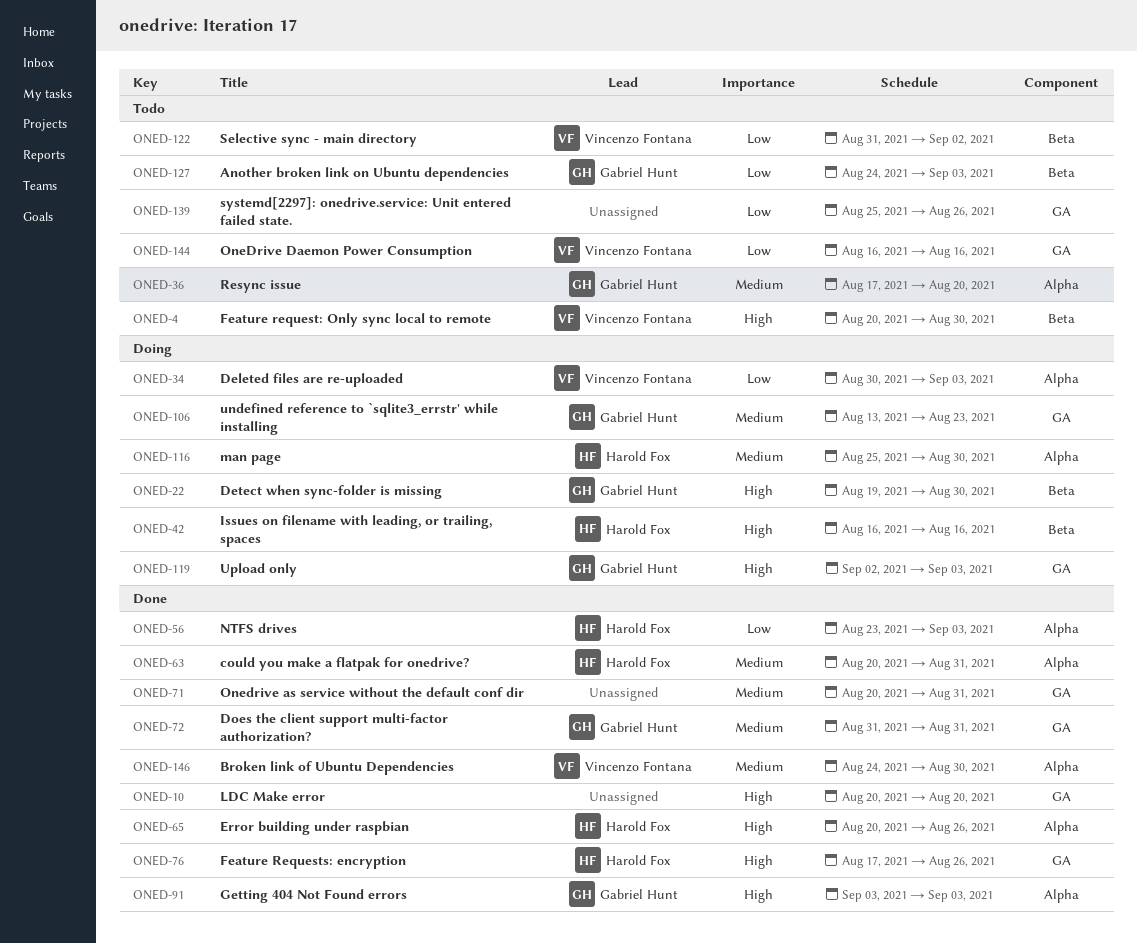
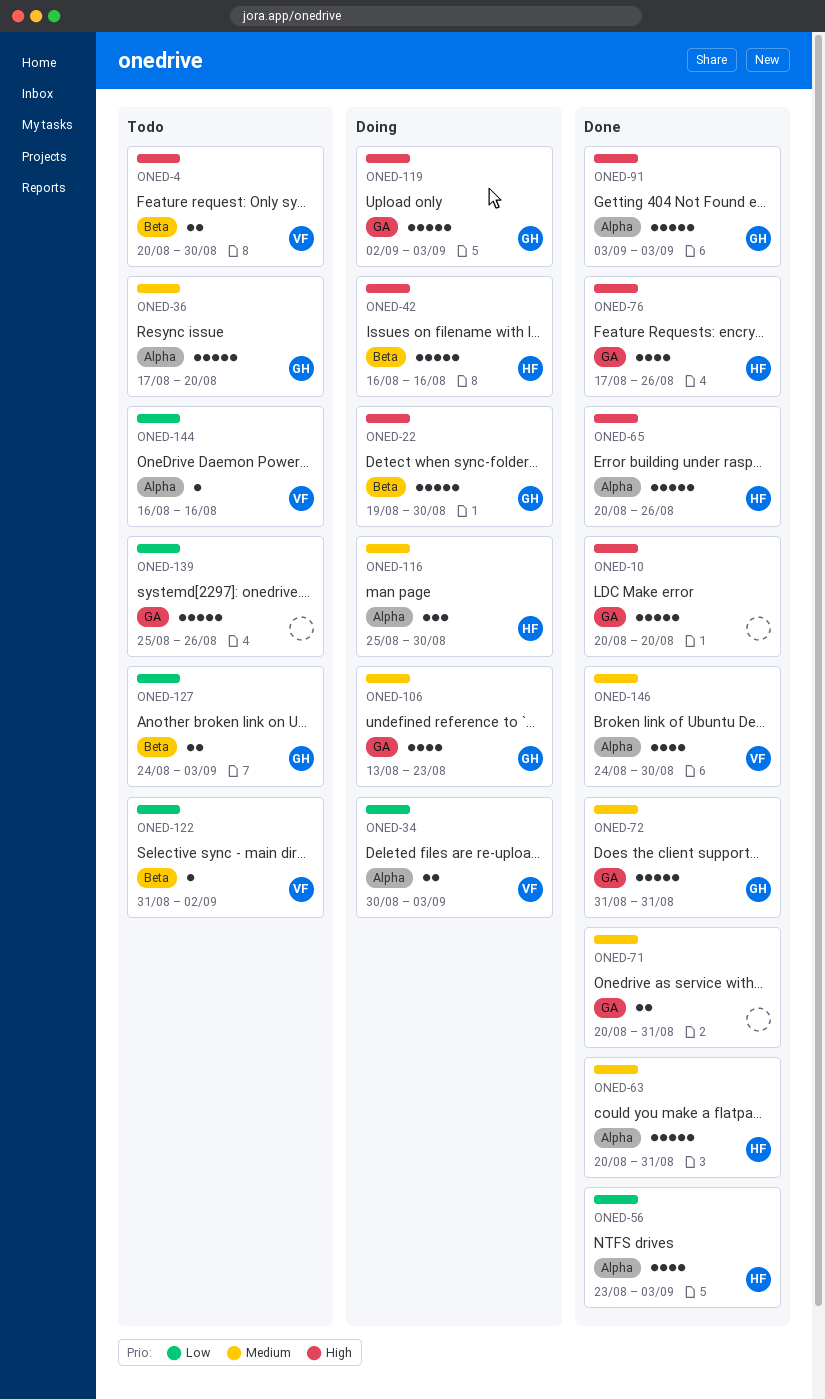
ONED-144, label: GA -> Alpha

